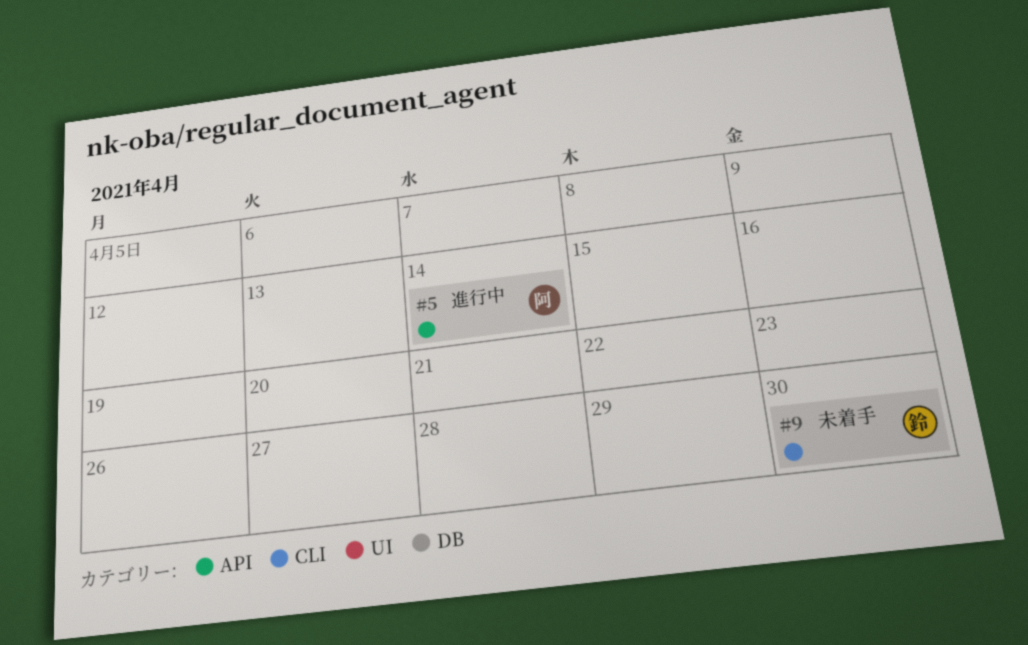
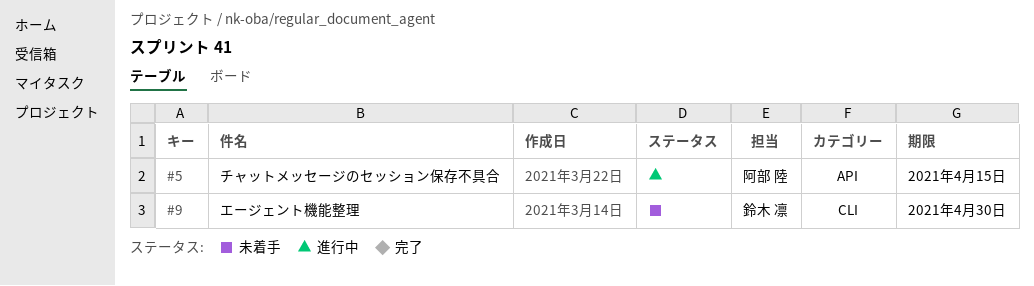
#5, due: Apr 14 -> Apr 15

